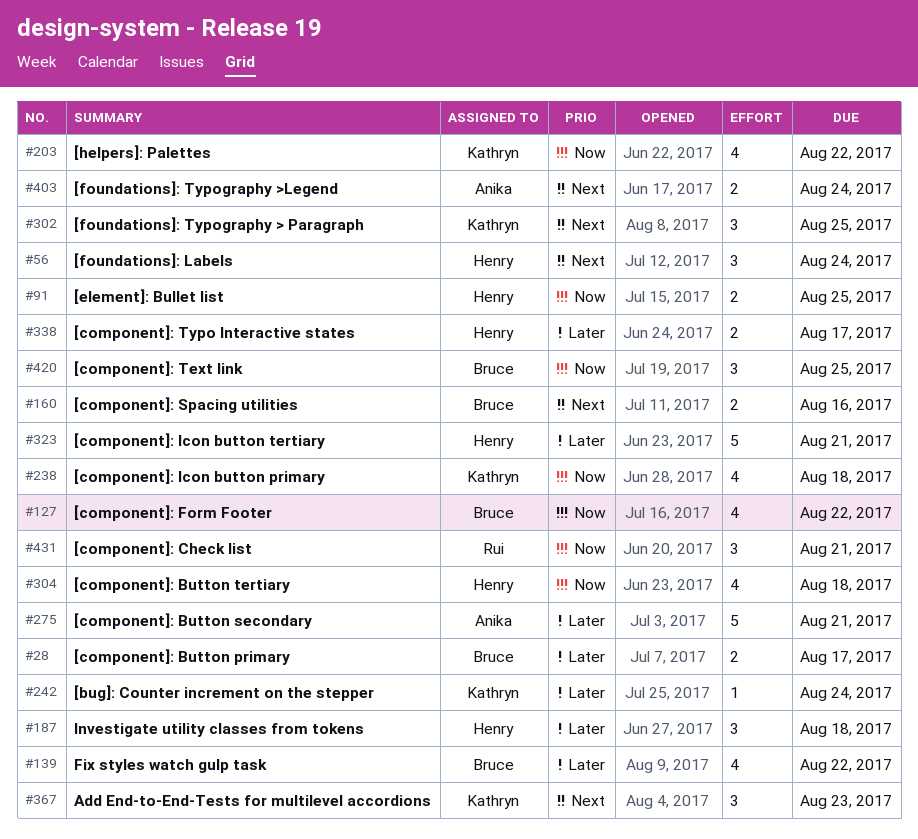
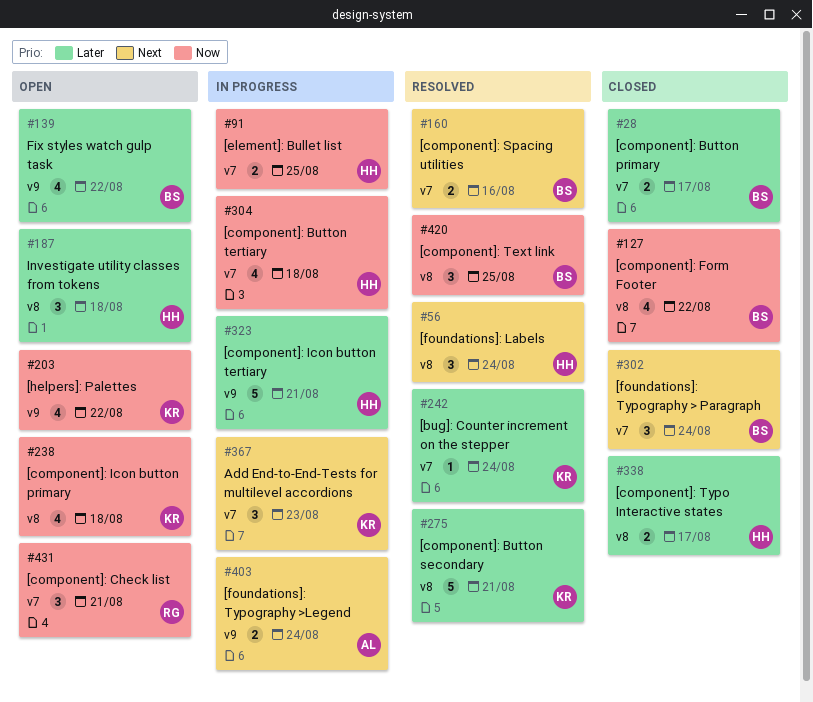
#275, owner: Anika -> Kathryn
#302, owner: Kathryn -> Bruce
#302, due: Aug 25 -> Aug 24

